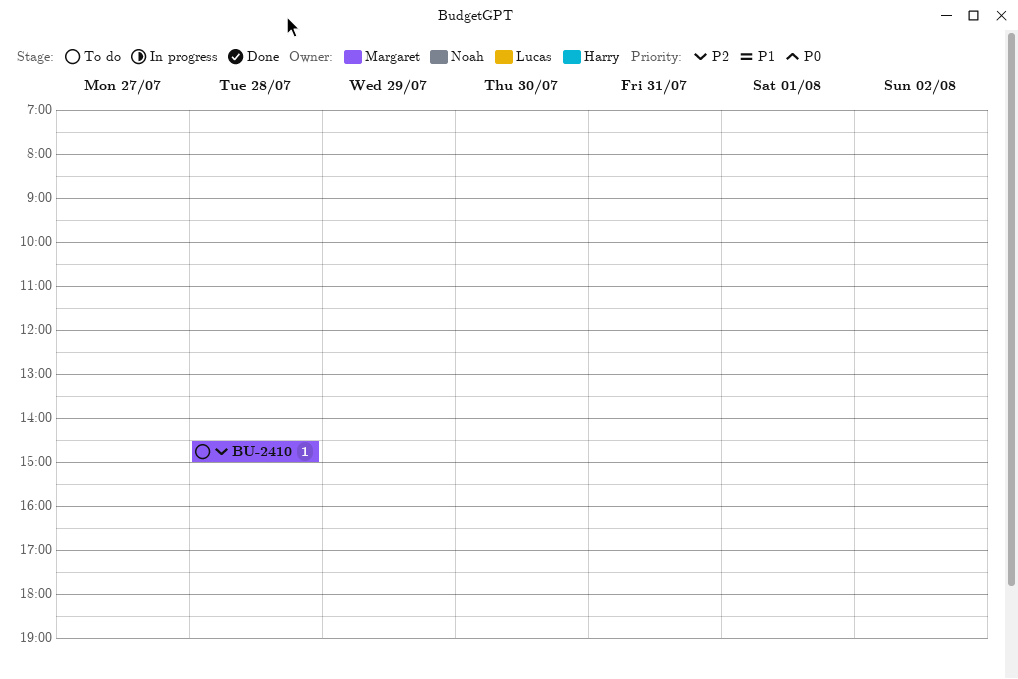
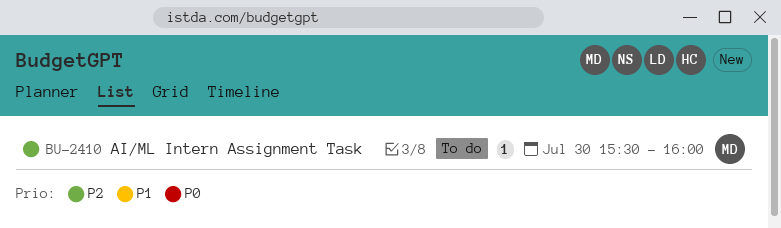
BU-2410, day: Jul 28 -> Jul 30
BU-2410, begins: 14:30 -> 15:30
BU-2410, ends: 15:00 -> 16:00

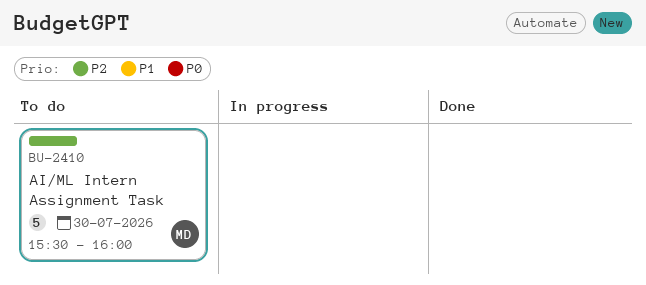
BU-2410, estimate: 1 -> 5

